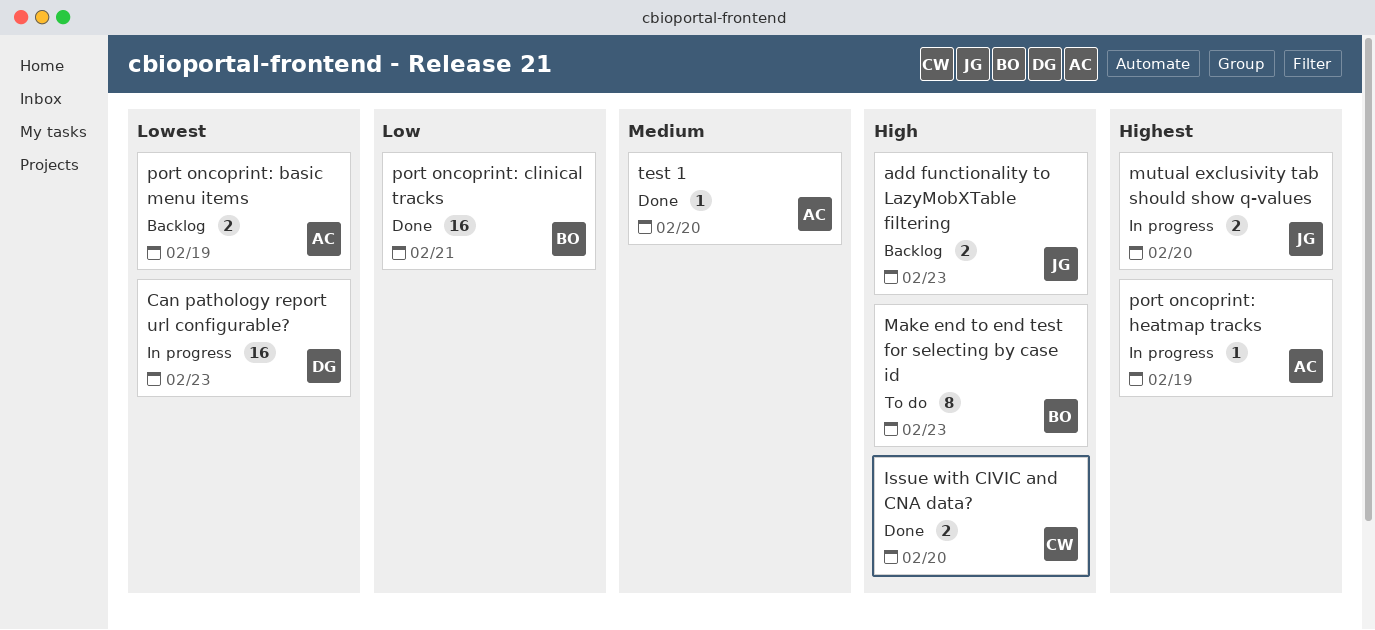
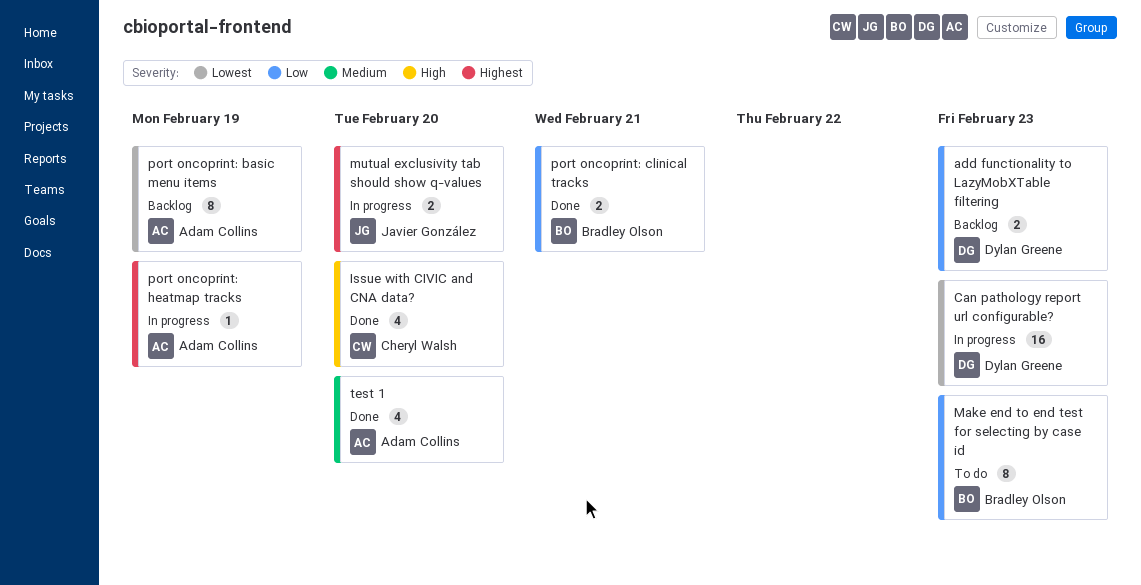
add functionality to LazyMobXTable filtering, owner: Javier González -> Dylan Greene
add functionality to LazyMobXTable filtering, priority: High -> Low
Issue with CIVIC and CNA data?, estimate: 2 -> 4
Make end to end test for selecting by case id, priority: High -> Low
port oncoprint: basic menu items, estimate: 2 -> 8
port oncoprint: clinical tracks, estimate: 16 -> 2
test 1, estimate: 1 -> 4

